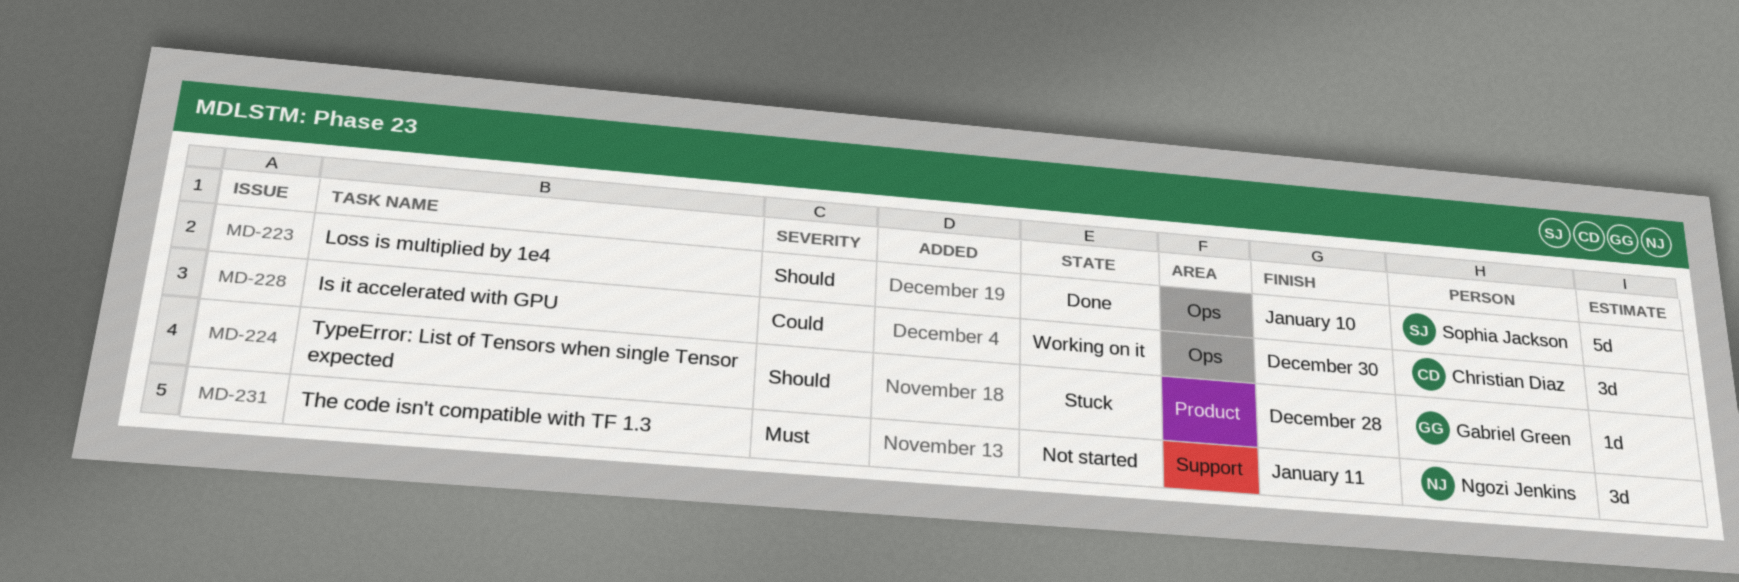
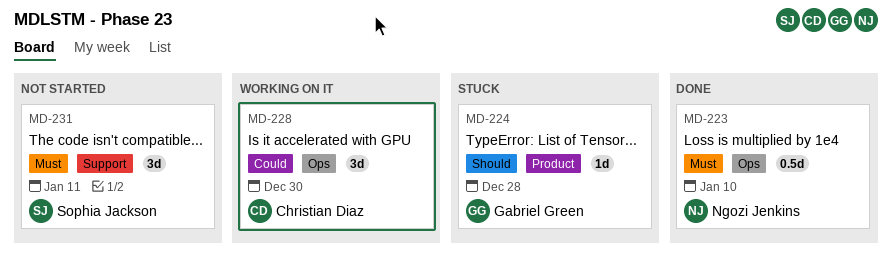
MD-223, owner: Sophia Jackson -> Ngozi Jenkins
MD-223, priority: Should -> Must
MD-223, estimate: 5d -> 0.5d
MD-231, owner: Ngozi Jenkins -> Sophia Jackson

